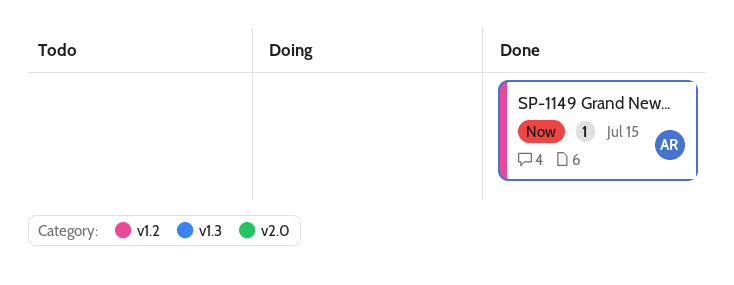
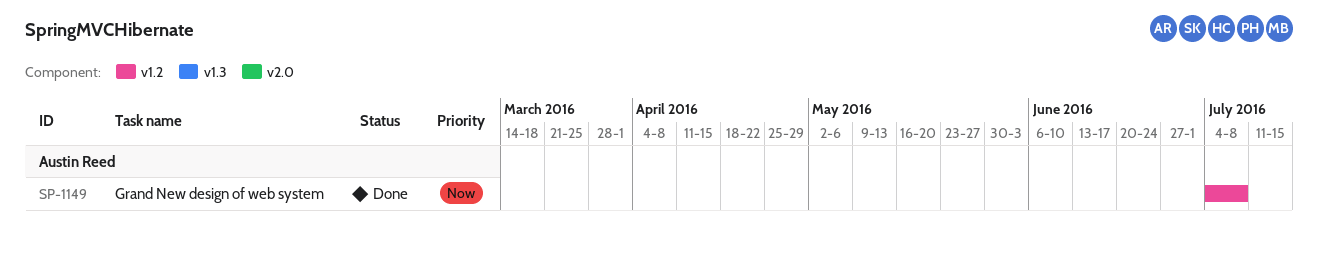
SP-1149, due: Jul 15 -> Jul 8

